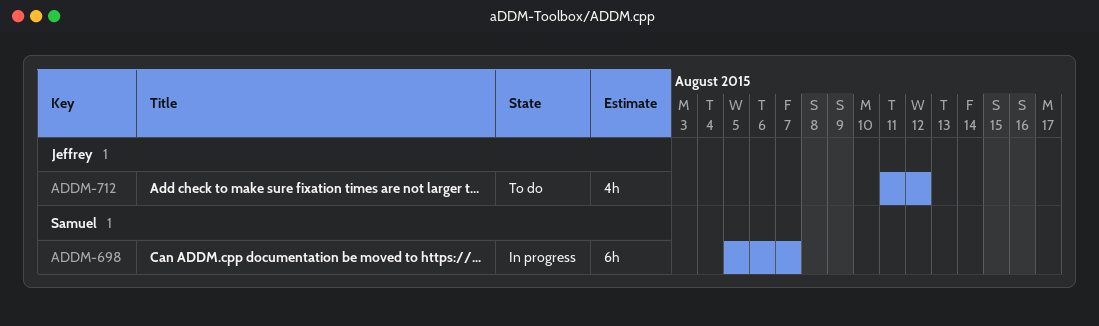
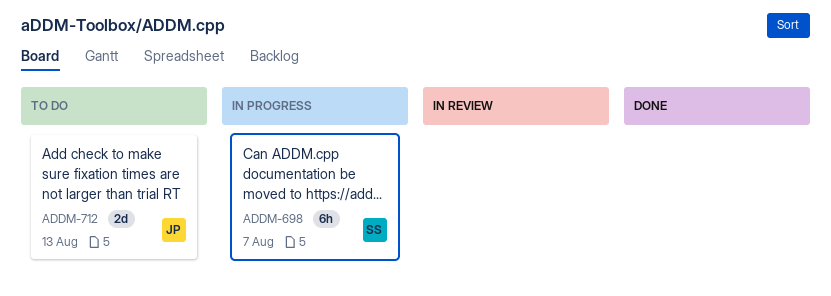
ADDM-712, estimate: 4h -> 2d
ADDM-712, due: Aug 12 -> Aug 13

